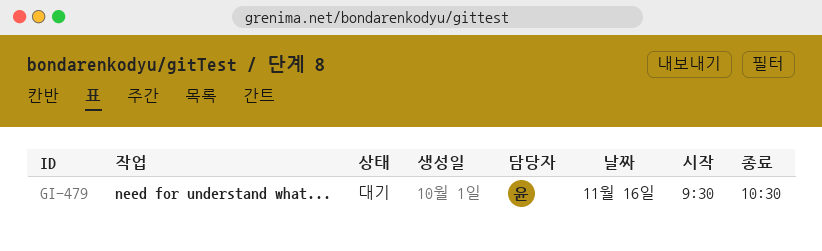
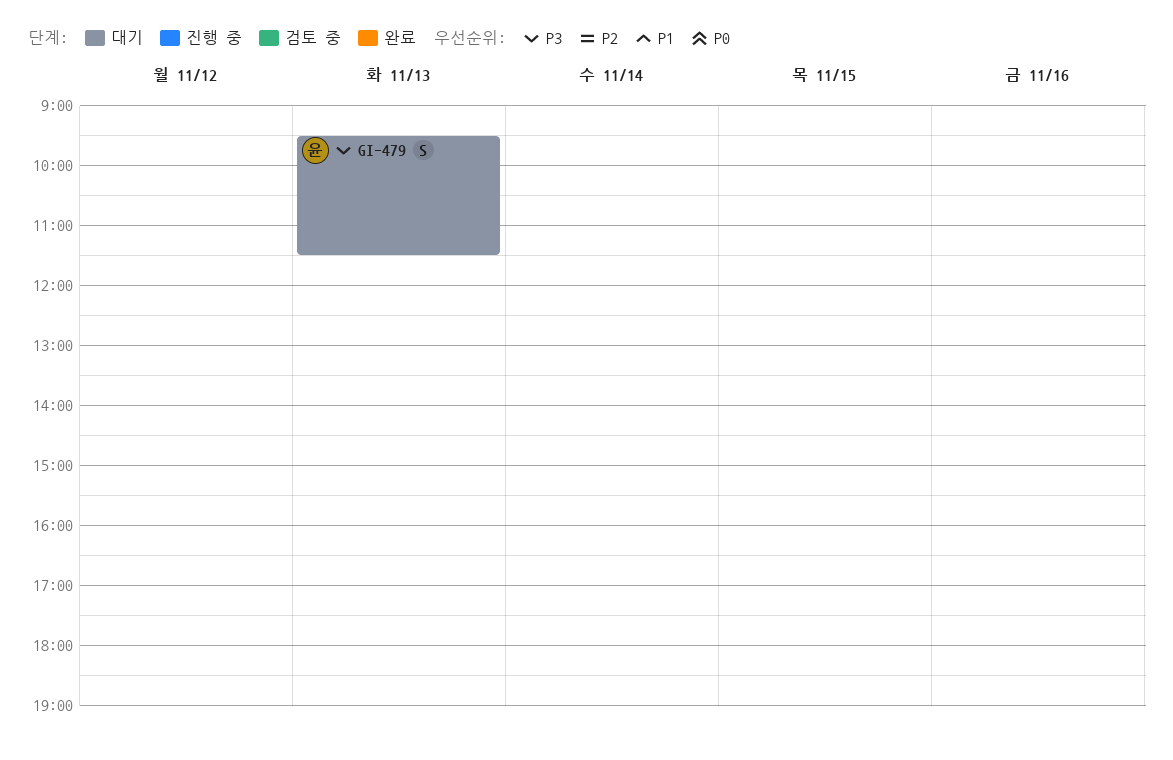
GI-479, day: Nov 16 -> Nov 13
GI-479, ends: 10:30 -> 11:30

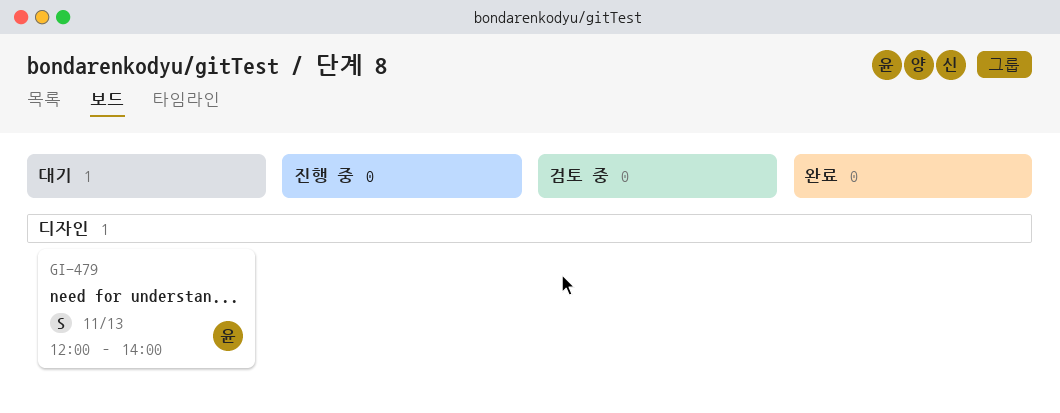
GI-479, begins: 09:30 -> 12:00
GI-479, ends: 11:30 -> 14:00

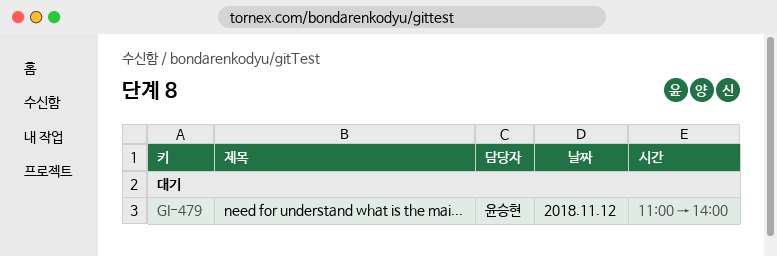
GI-479, day: Nov 13 -> Nov 12
GI-479, begins: 12:00 -> 11:00

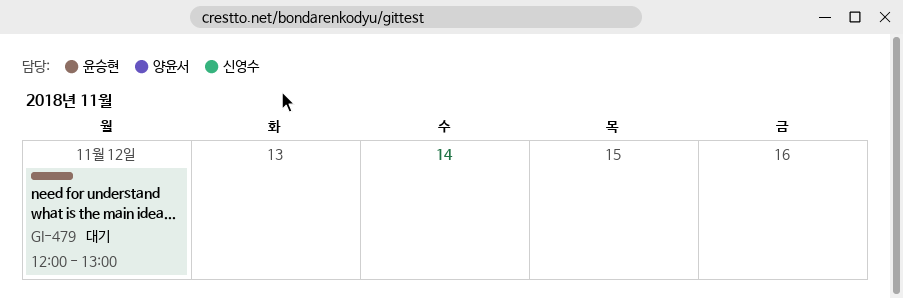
GI-479, begins: 11:00 -> 12:00
GI-479, ends: 14:00 -> 13:00

